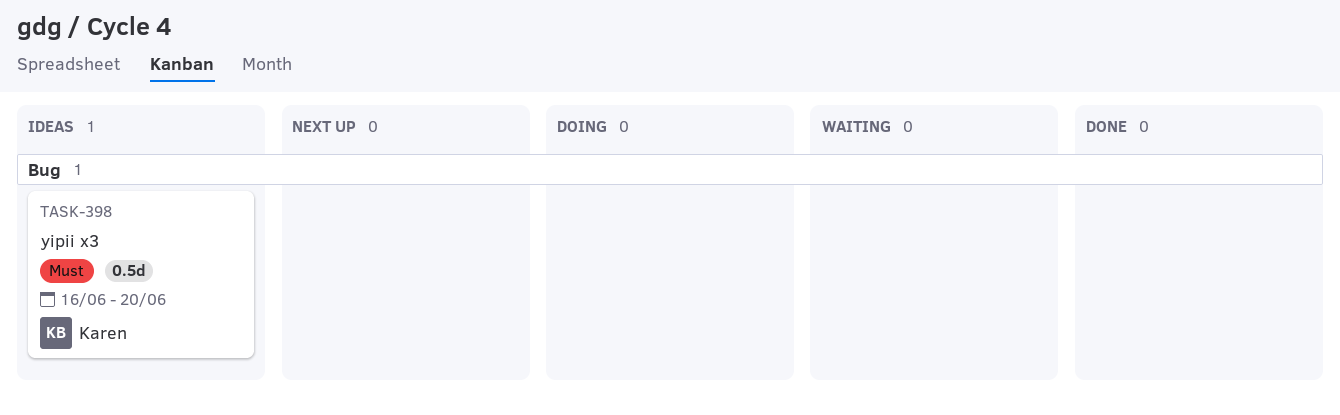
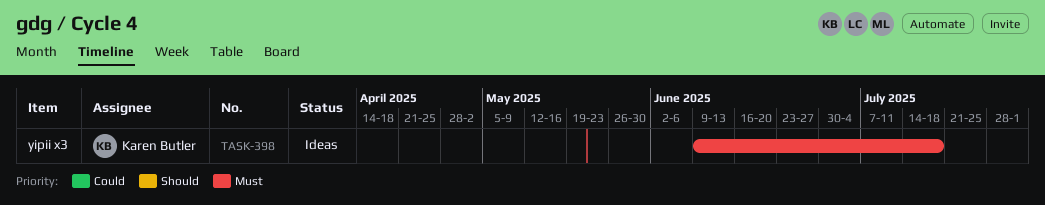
TASK-398, start: Jun 16 -> Jun 9
TASK-398, due: Jun 20 -> Jul 18

